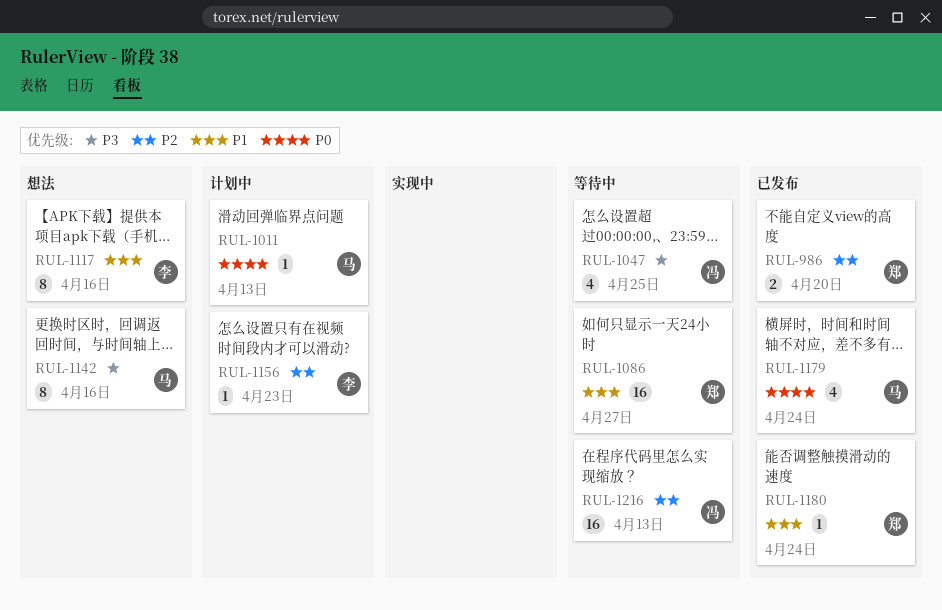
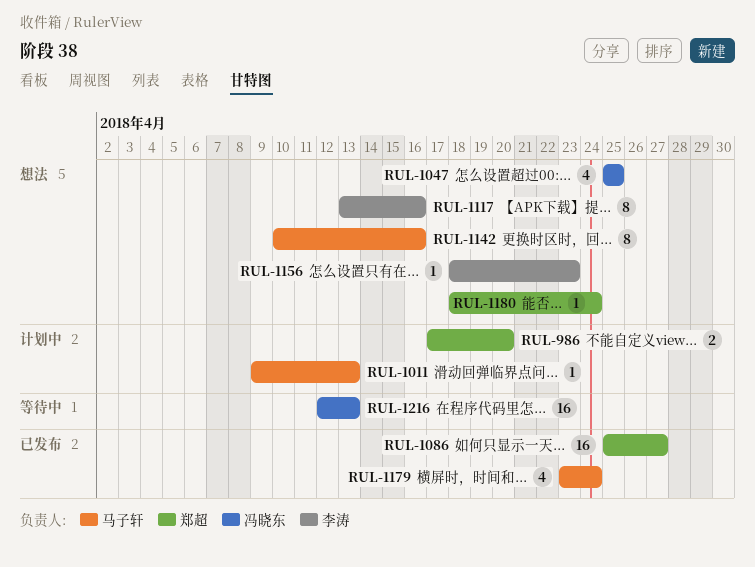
RUL-986, status: 已发布 -> 计划中
RUL-1047, status: 等待中 -> 想法
RUL-1086, status: 等待中 -> 已发布
RUL-1156, status: 计划中 -> 想法
RUL-1180, status: 已发布 -> 想法

